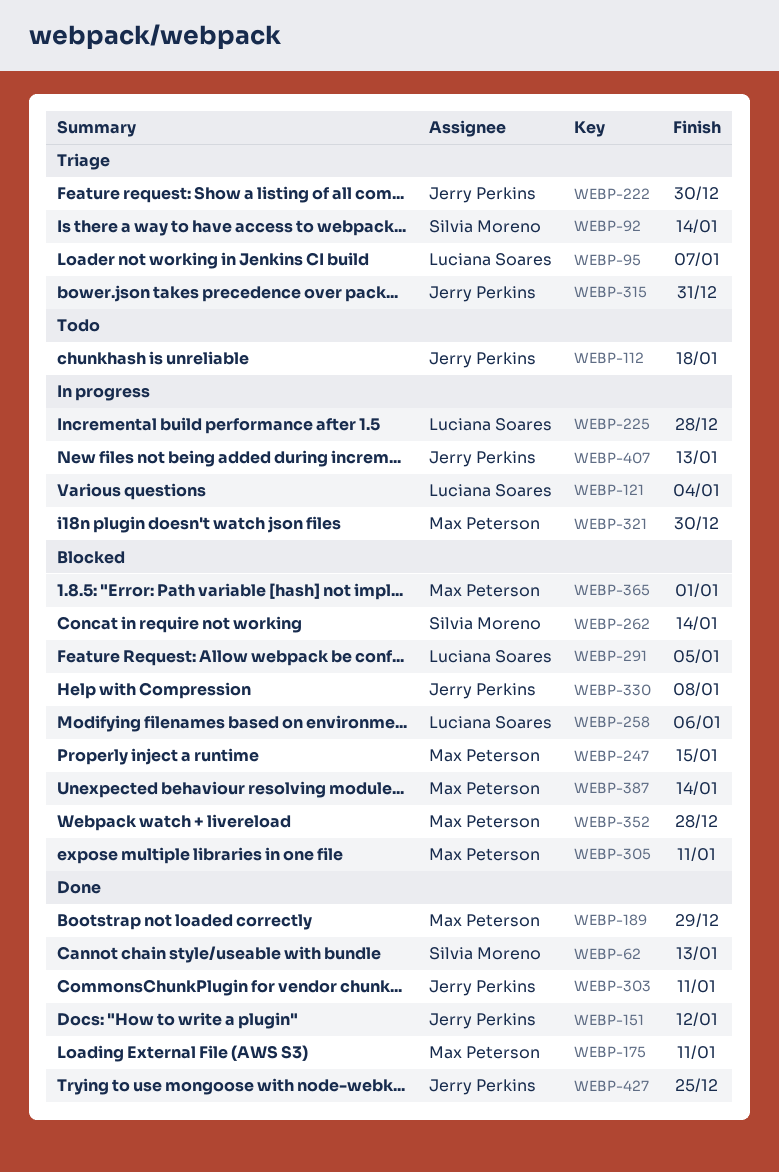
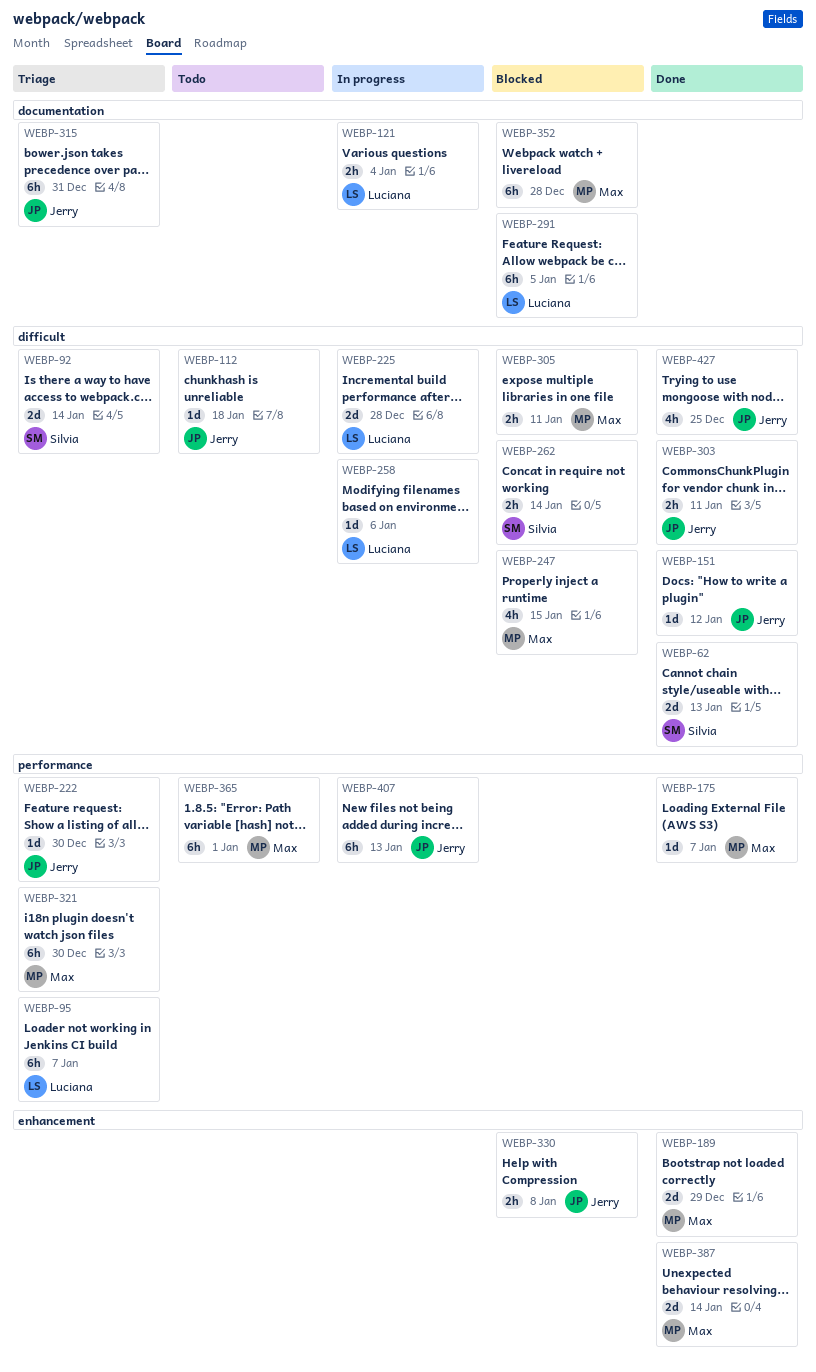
WEBP-175, due: Jan 11 -> Jan 7
WEBP-258, status: Blocked -> In progress
WEBP-321, status: In progress -> Triage
WEBP-365, status: Blocked -> Todo
WEBP-387, status: Blocked -> Done

